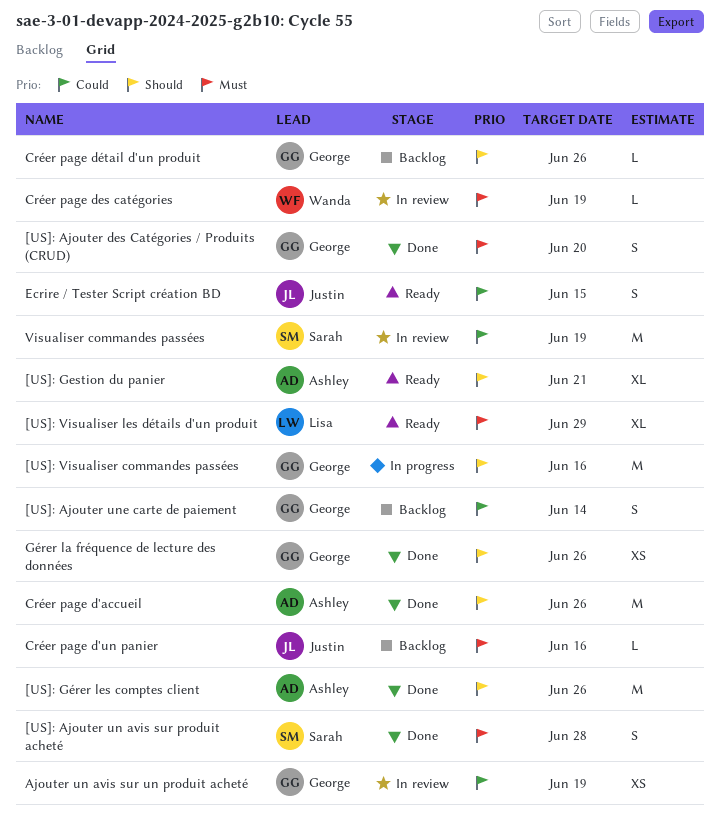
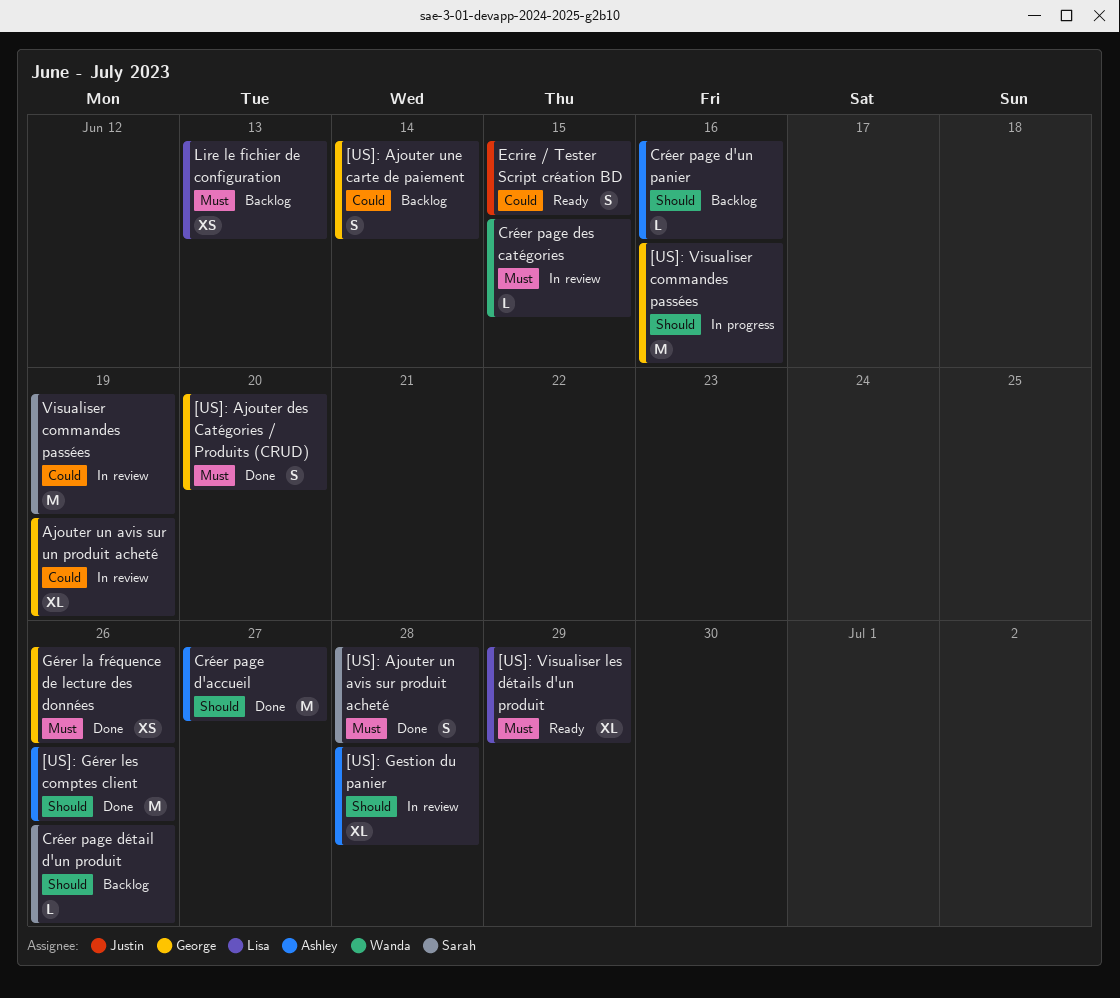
[US]: Gestion du panier, status: Ready -> In review
[US]: Gestion du panier, due: Jun 21 -> Jun 28
Ajouter un avis sur un produit acheté, estimate: XS -> XL
Créer page d'accueil, due: Jun 26 -> Jun 27
Créer page d'un panier, owner: Justin -> Ashley
Créer page d'un panier, priority: Must -> Should
Créer page des catégories, due: Jun 19 -> Jun 15
Créer page détail d'un produit, owner: George -> Sarah
Gérer la fréquence de lecture des données, priority: Should -> Must
Lire le fichier de configuration: none -> present

